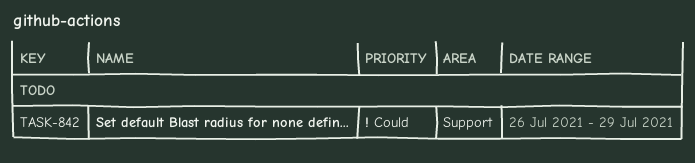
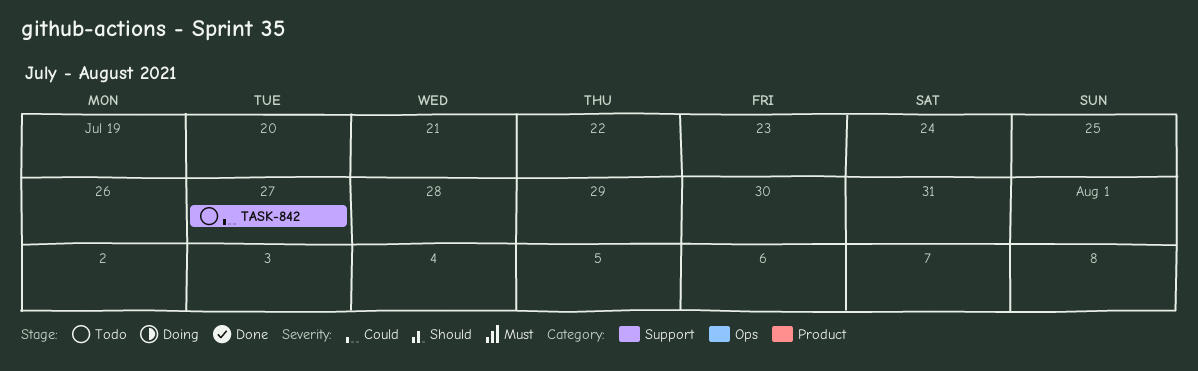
TASK-842, start: Jul 26 -> Jul 27
TASK-842, due: Jul 29 -> Jul 27

